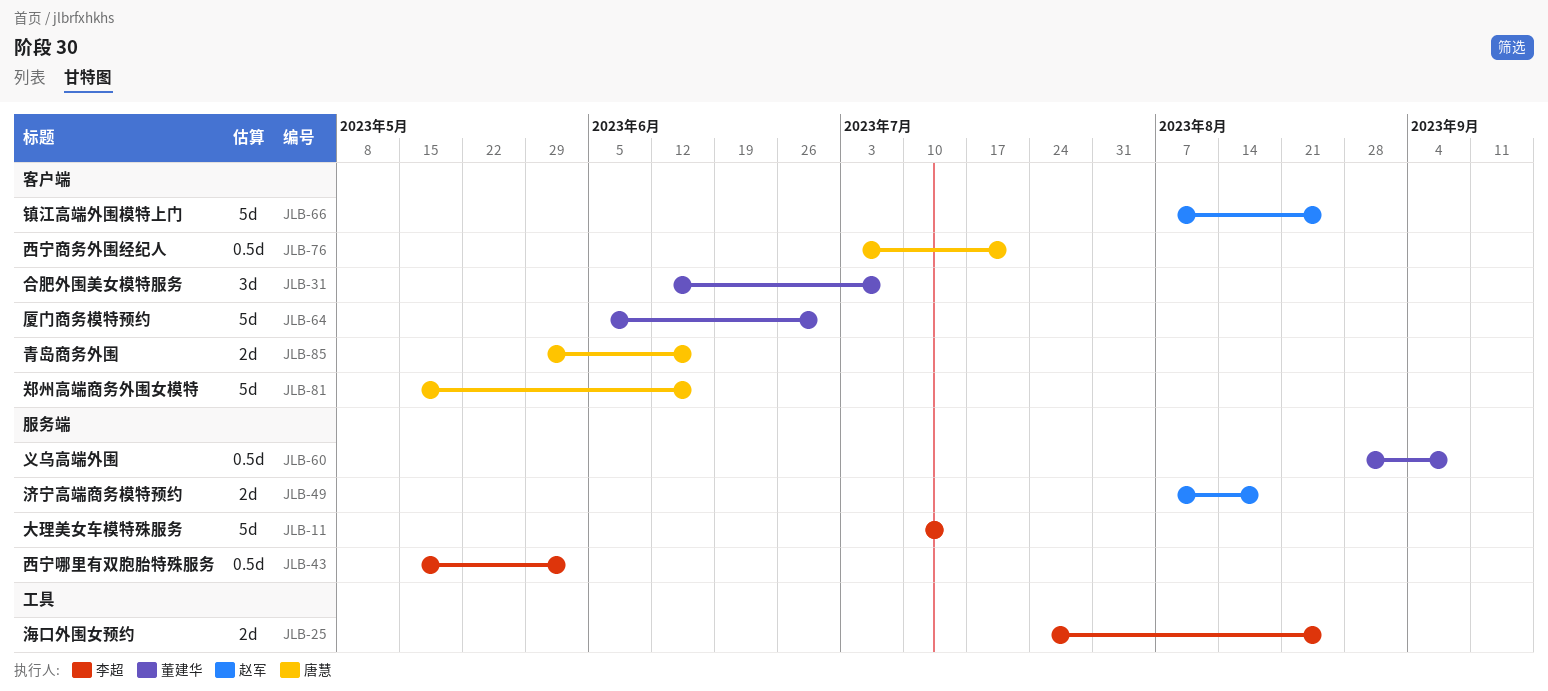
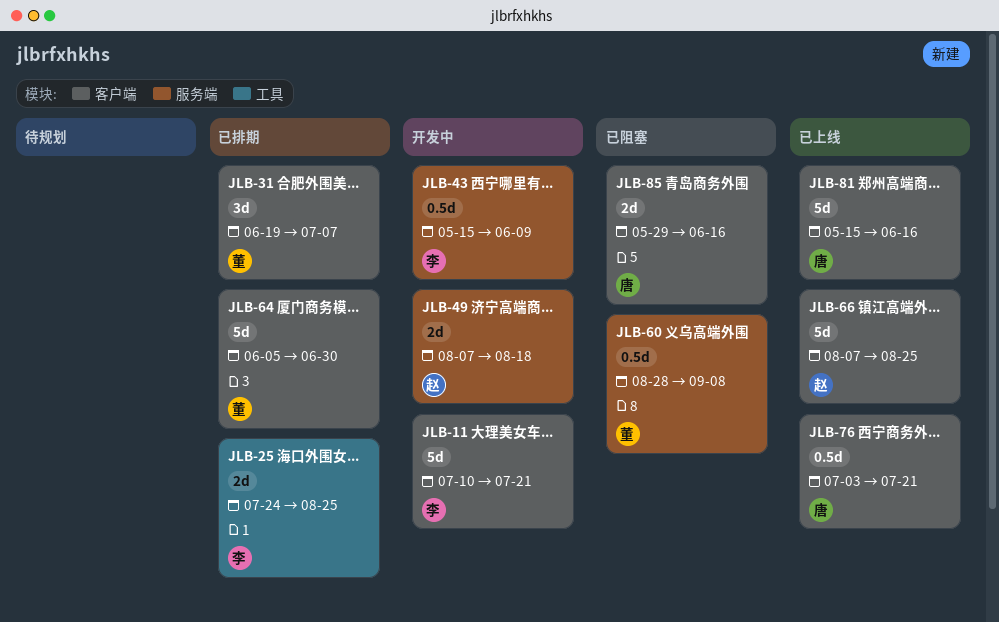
JLB-11, label: 服务端 -> 客户端
JLB-11, due: Jul 14 -> Jul 21
JLB-31, start: Jun 12 -> Jun 19
JLB-43, due: Jun 2 -> Jun 9

